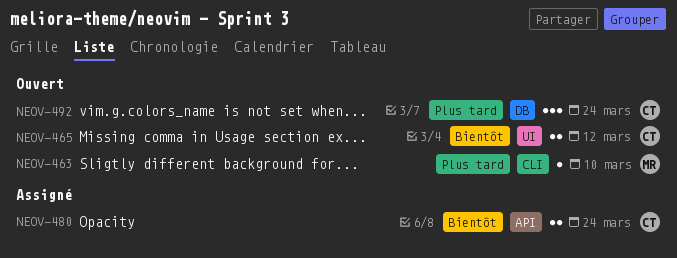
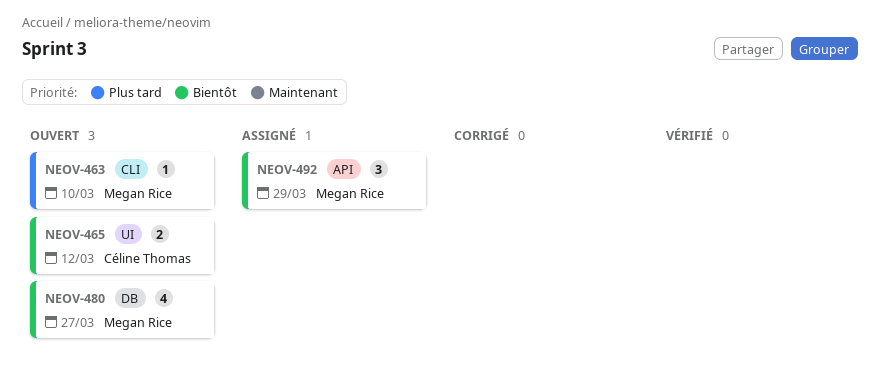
NEOV-480, status: Assigné -> Ouvert
NEOV-480, owner: Céline Thomas -> Megan Rice
NEOV-480, label: API -> DB
NEOV-480, estimate: 2 -> 4
NEOV-480, due: Mar 24 -> Mar 27
NEOV-492, status: Ouvert -> Assigné
NEOV-492, owner: Céline Thomas -> Megan Rice
NEOV-492, priority: Plus tard -> Bientôt
NEOV-492, label: DB -> API
NEOV-492, due: Mar 24 -> Mar 29

